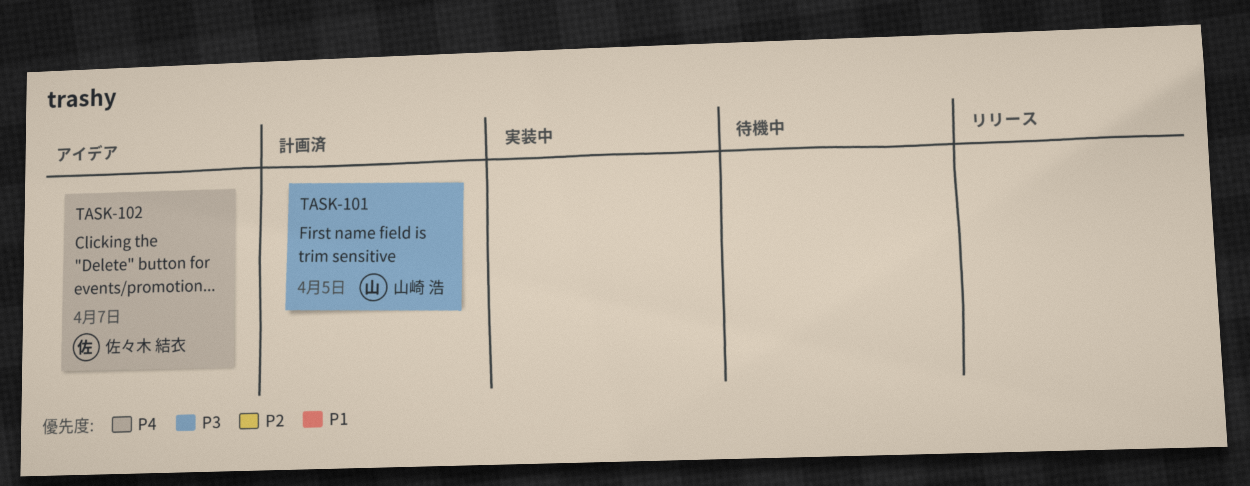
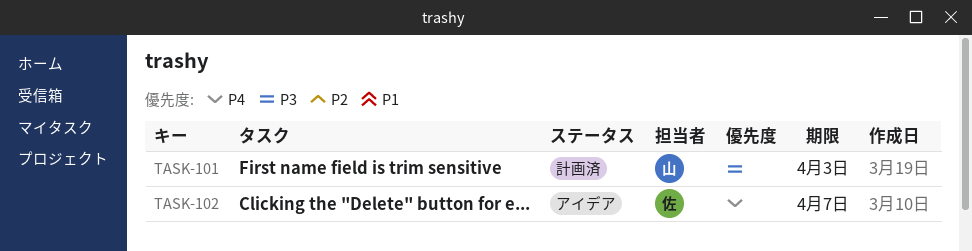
TASK-101, due: Apr 5 -> Apr 3

